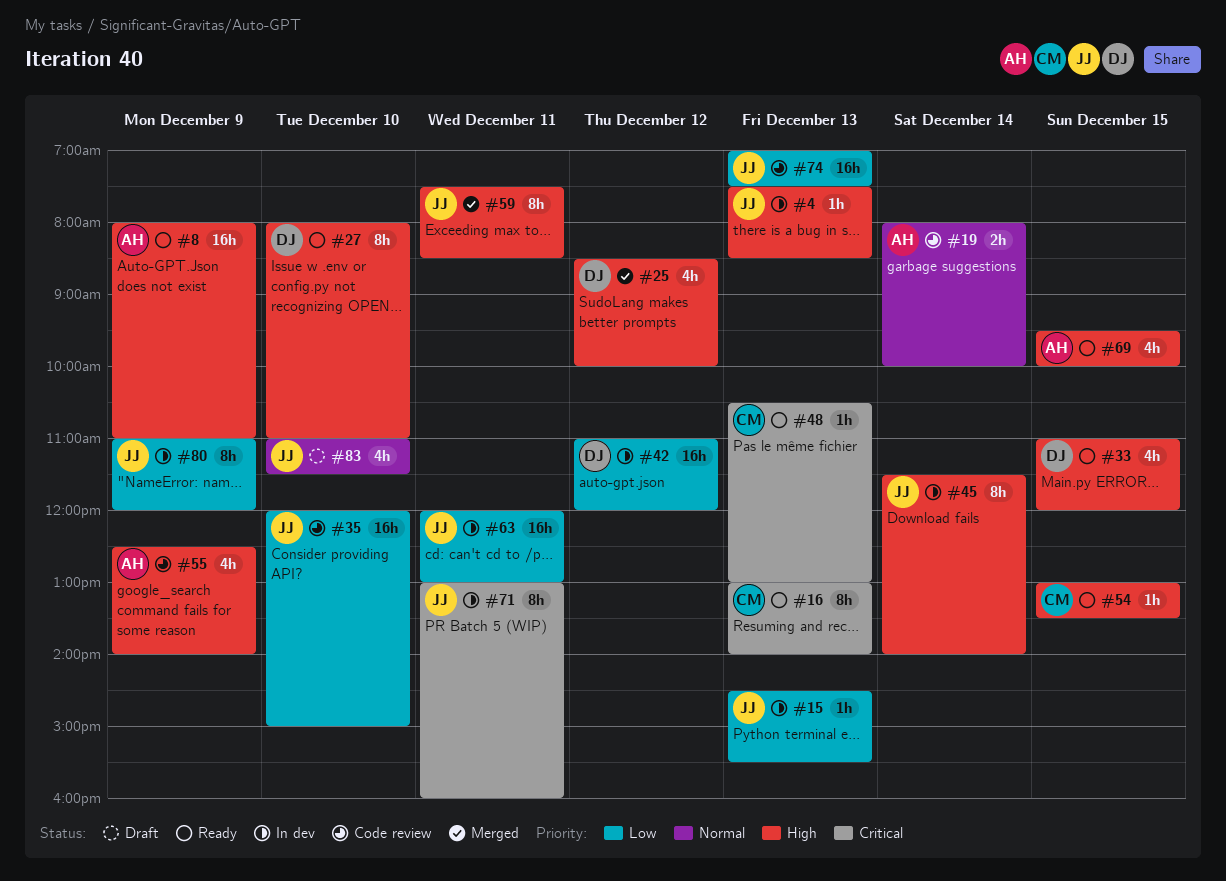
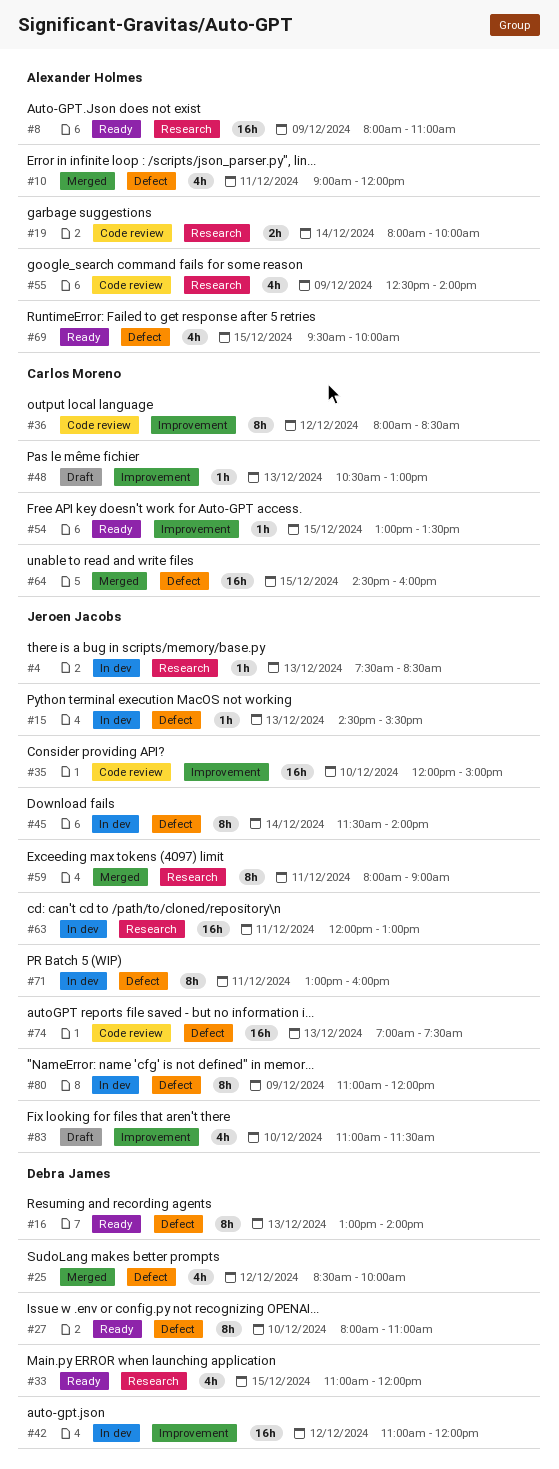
#10: none -> present
#16, owner: Carlos Moreno -> Debra James
#36: none -> present
#48, status: Ready -> Draft
#59, begins: 07:30 -> 08:00
#59, ends: 08:30 -> 09:00
#64: none -> present

